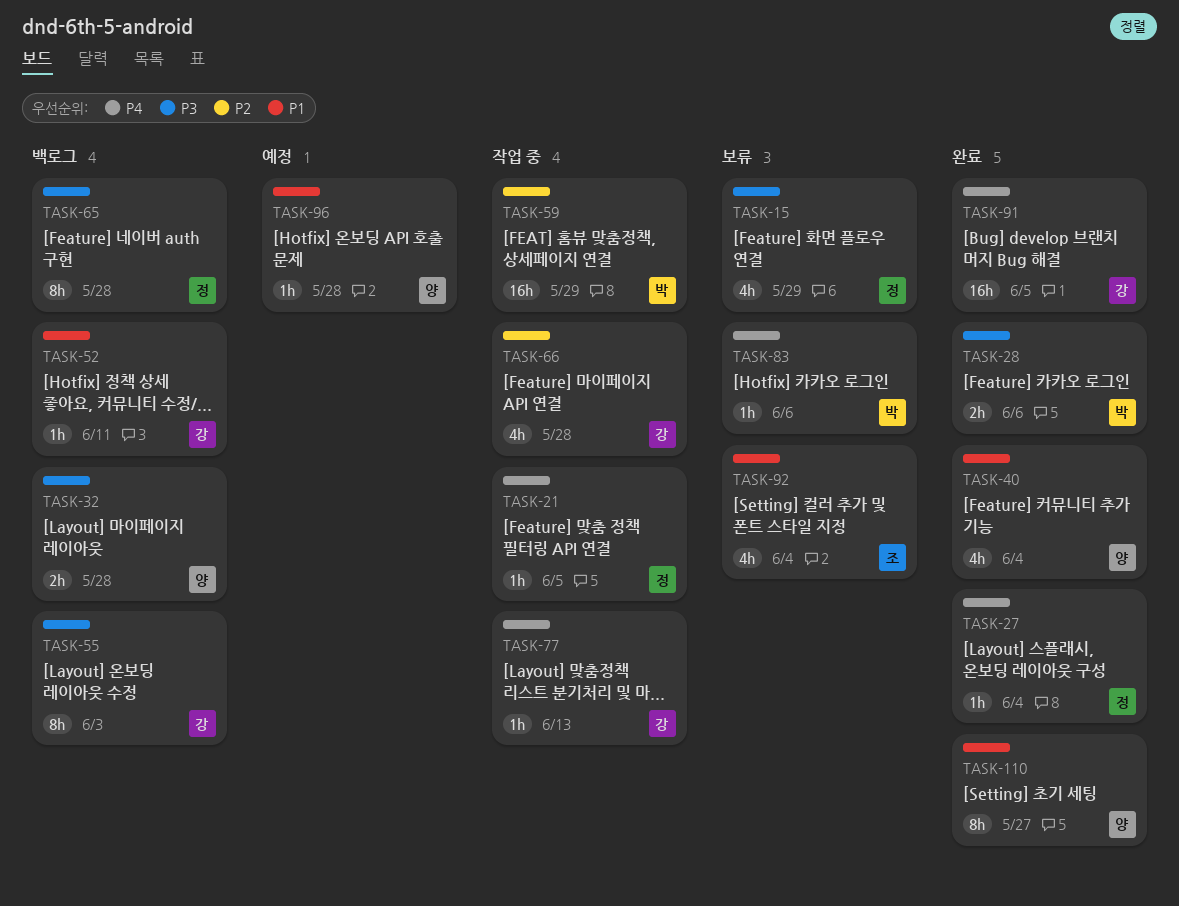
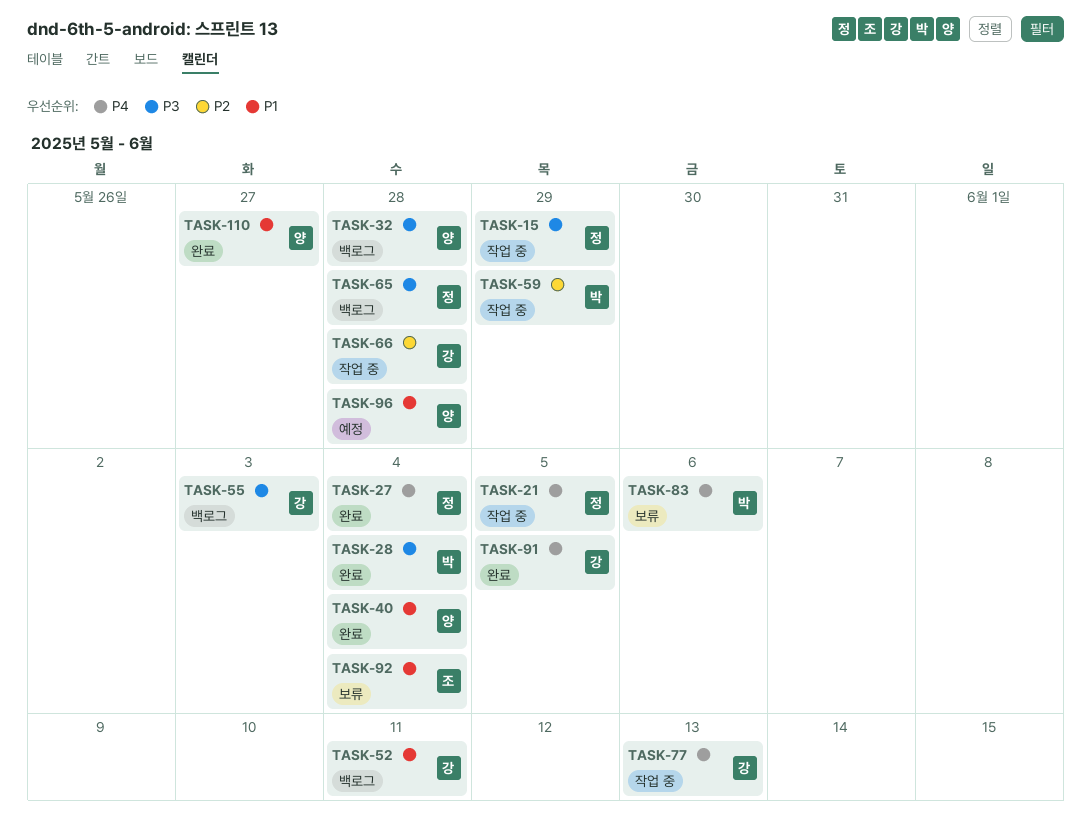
TASK-15, status: 보류 -> 작업 중
TASK-28, due: Jun 6 -> Jun 4

